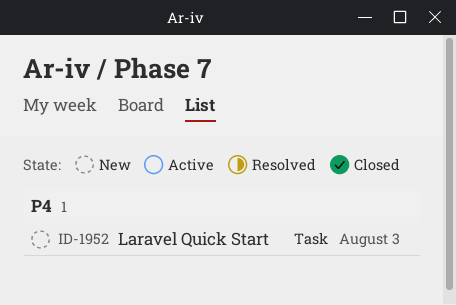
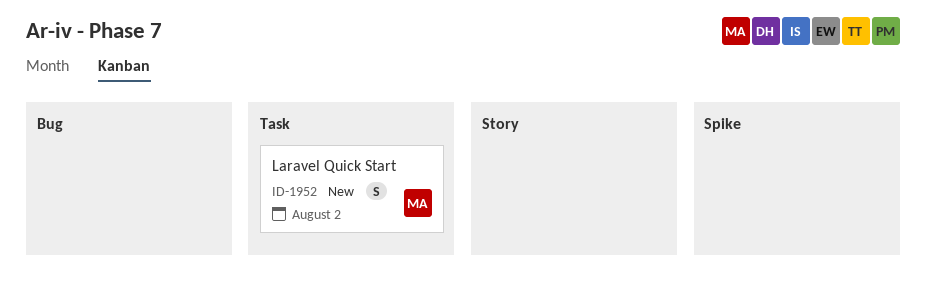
ID-1952, due: Aug 3 -> Aug 2

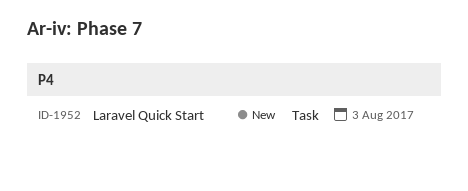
ID-1952, due: Aug 2 -> Aug 3

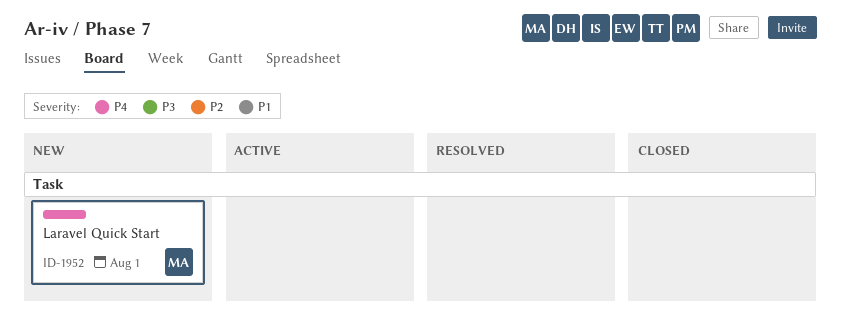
ID-1952, due: Aug 3 -> Aug 1

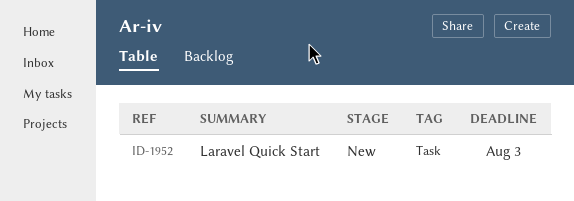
ID-1952, due: Aug 1 -> Aug 3

